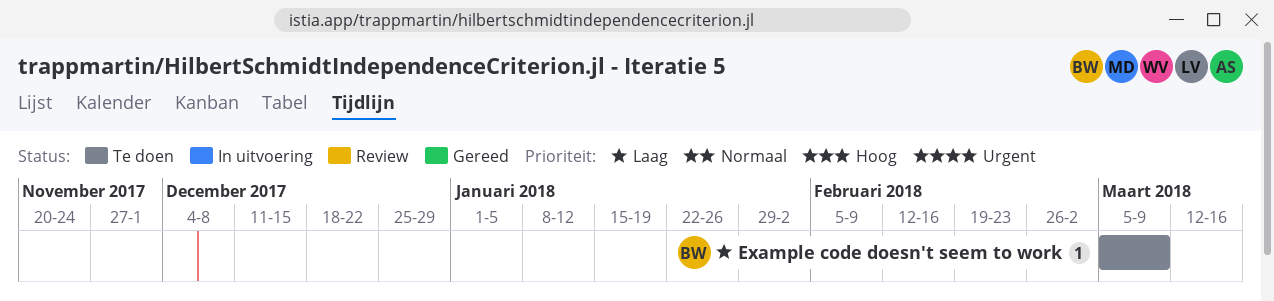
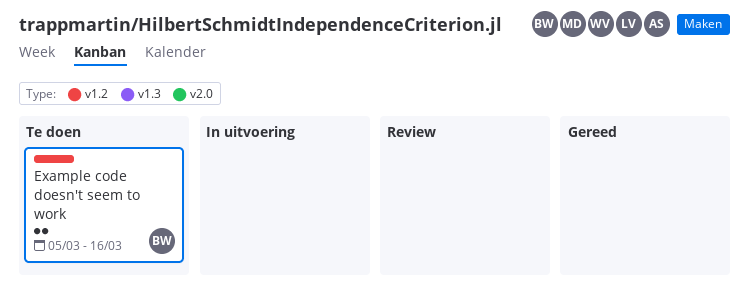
Example code doesn't seem to work, estimate: 1 -> 2
Example code doesn't seem to work, due: Mar 9 -> Mar 16

